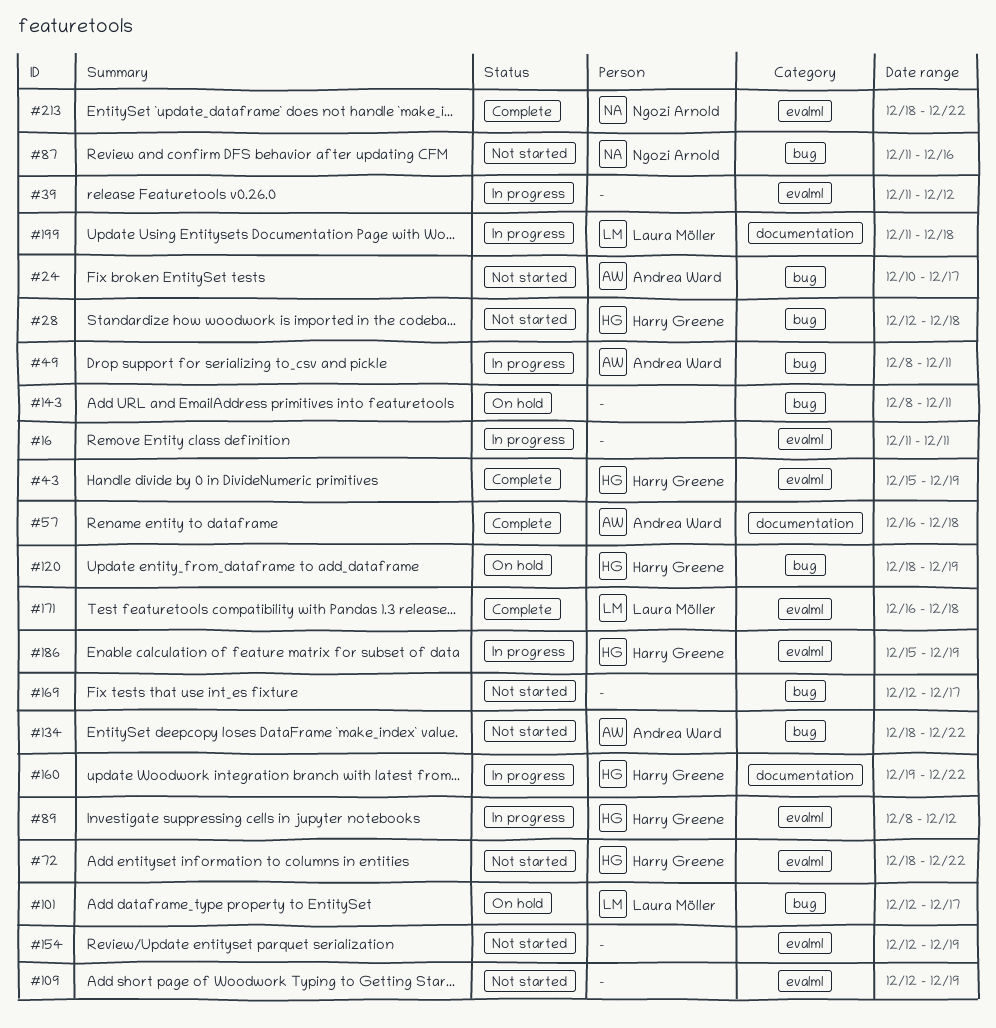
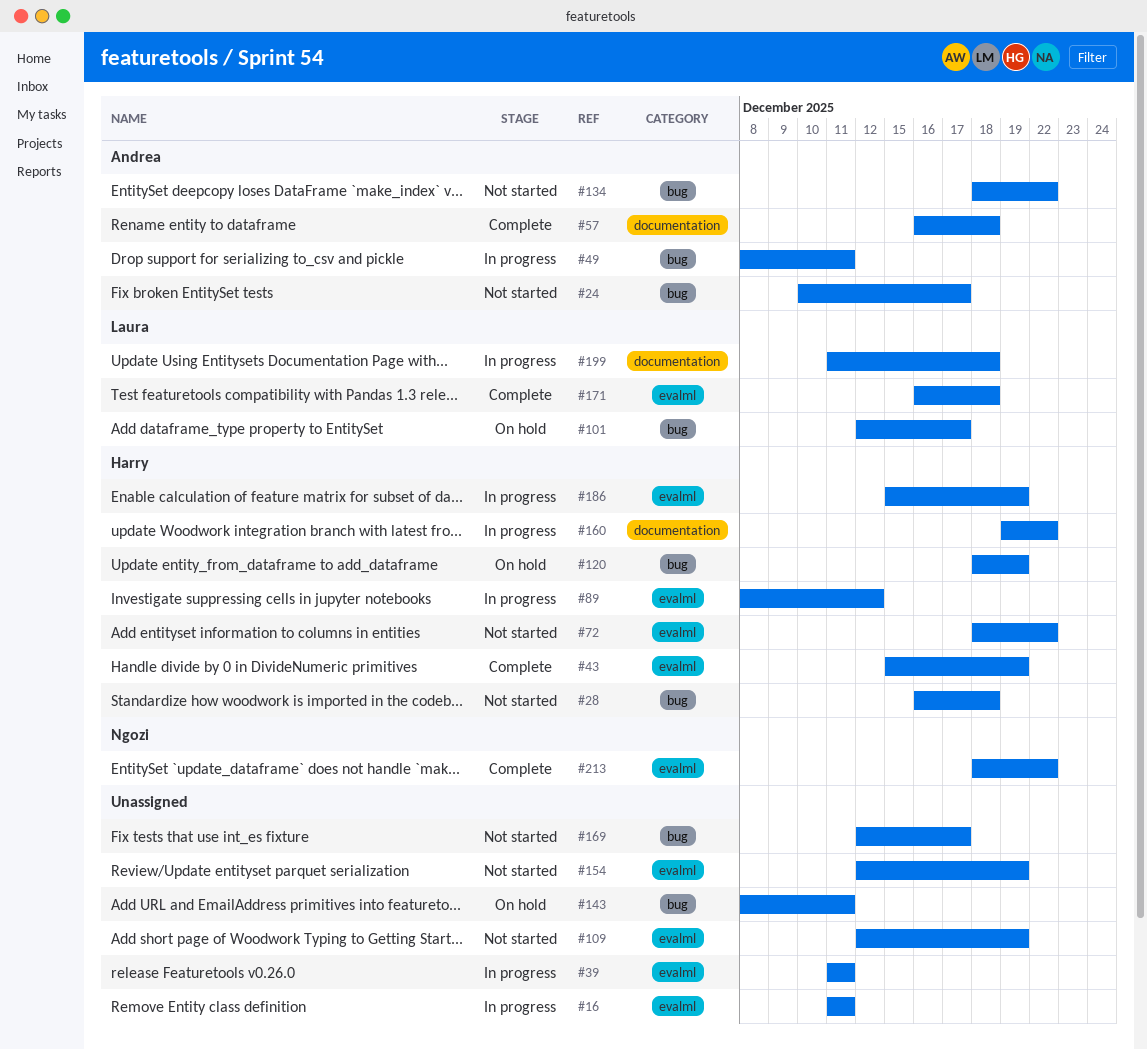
#28, start: Dec 12 -> Dec 16
#39, due: Dec 12 -> Dec 11
#87: present -> none

